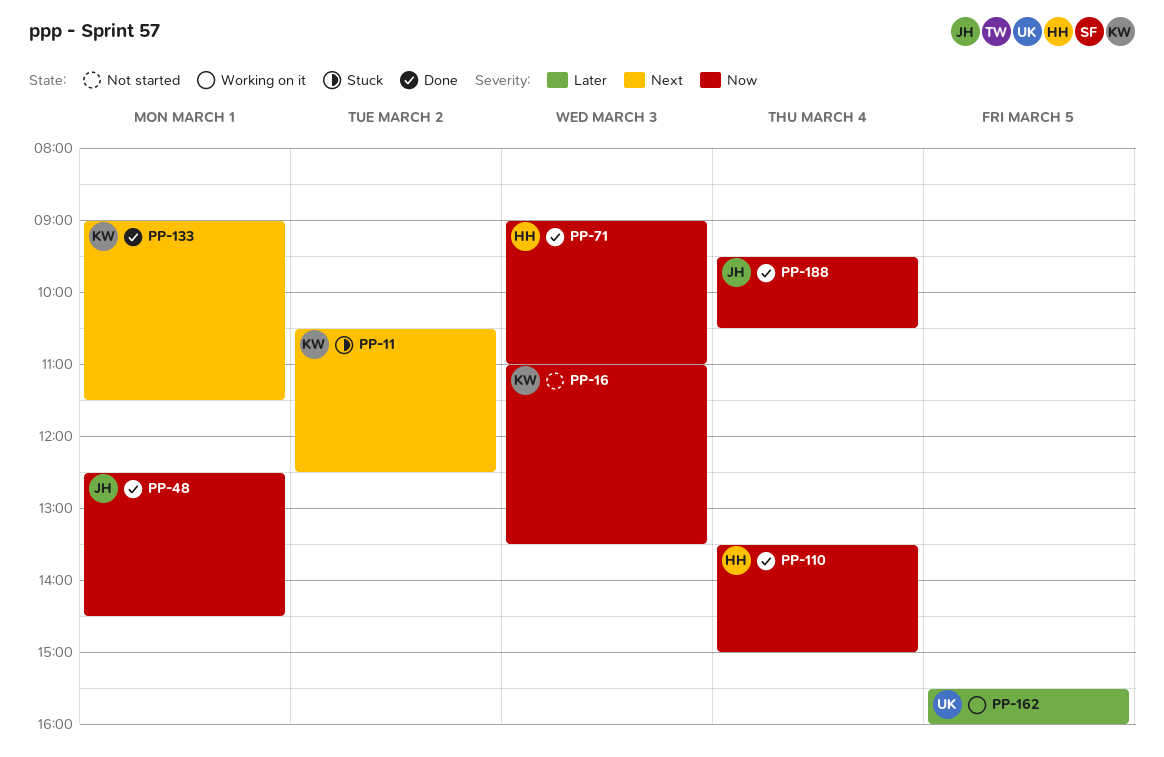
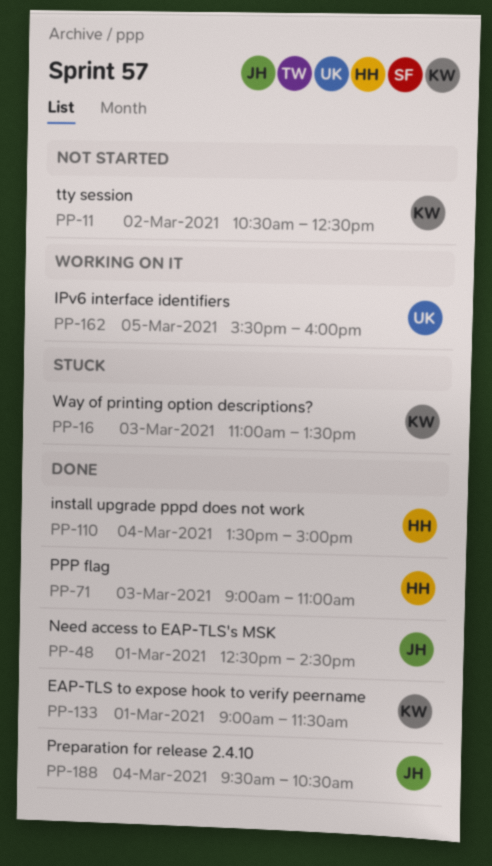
PP-11, status: Stuck -> Not started
PP-16, status: Not started -> Stuck

